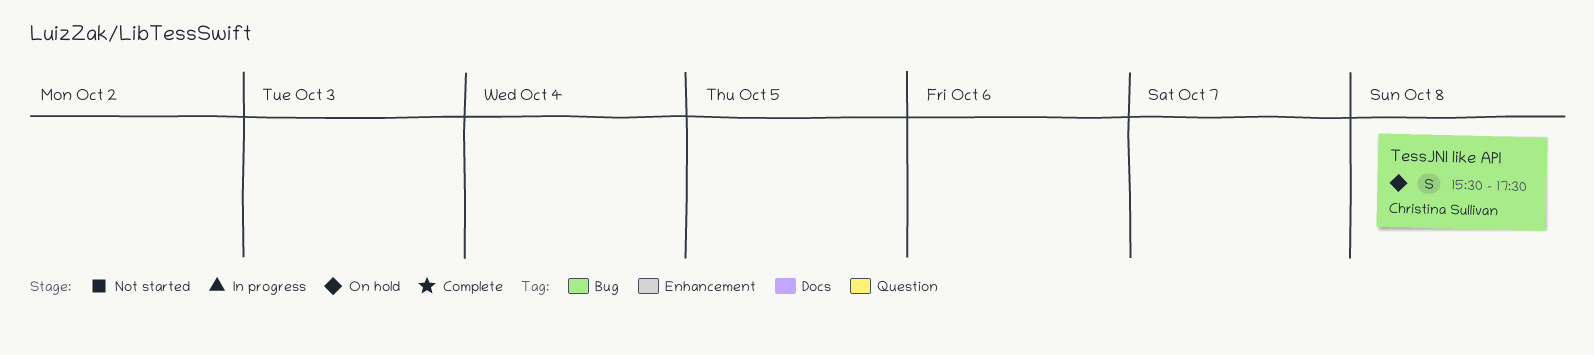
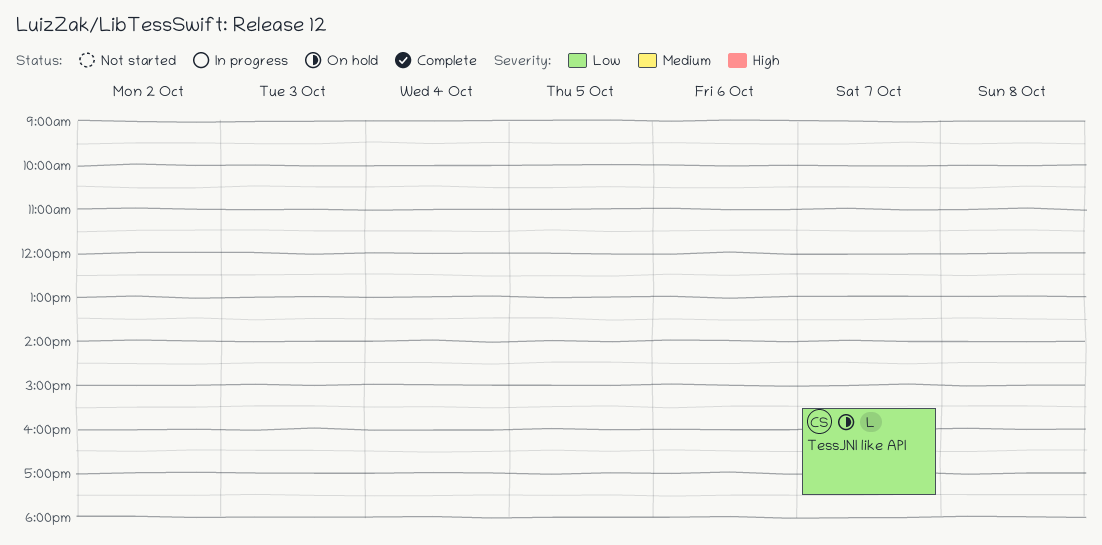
TessJNI like API, estimate: S -> L
TessJNI like API, day: Oct 8 -> Oct 7

